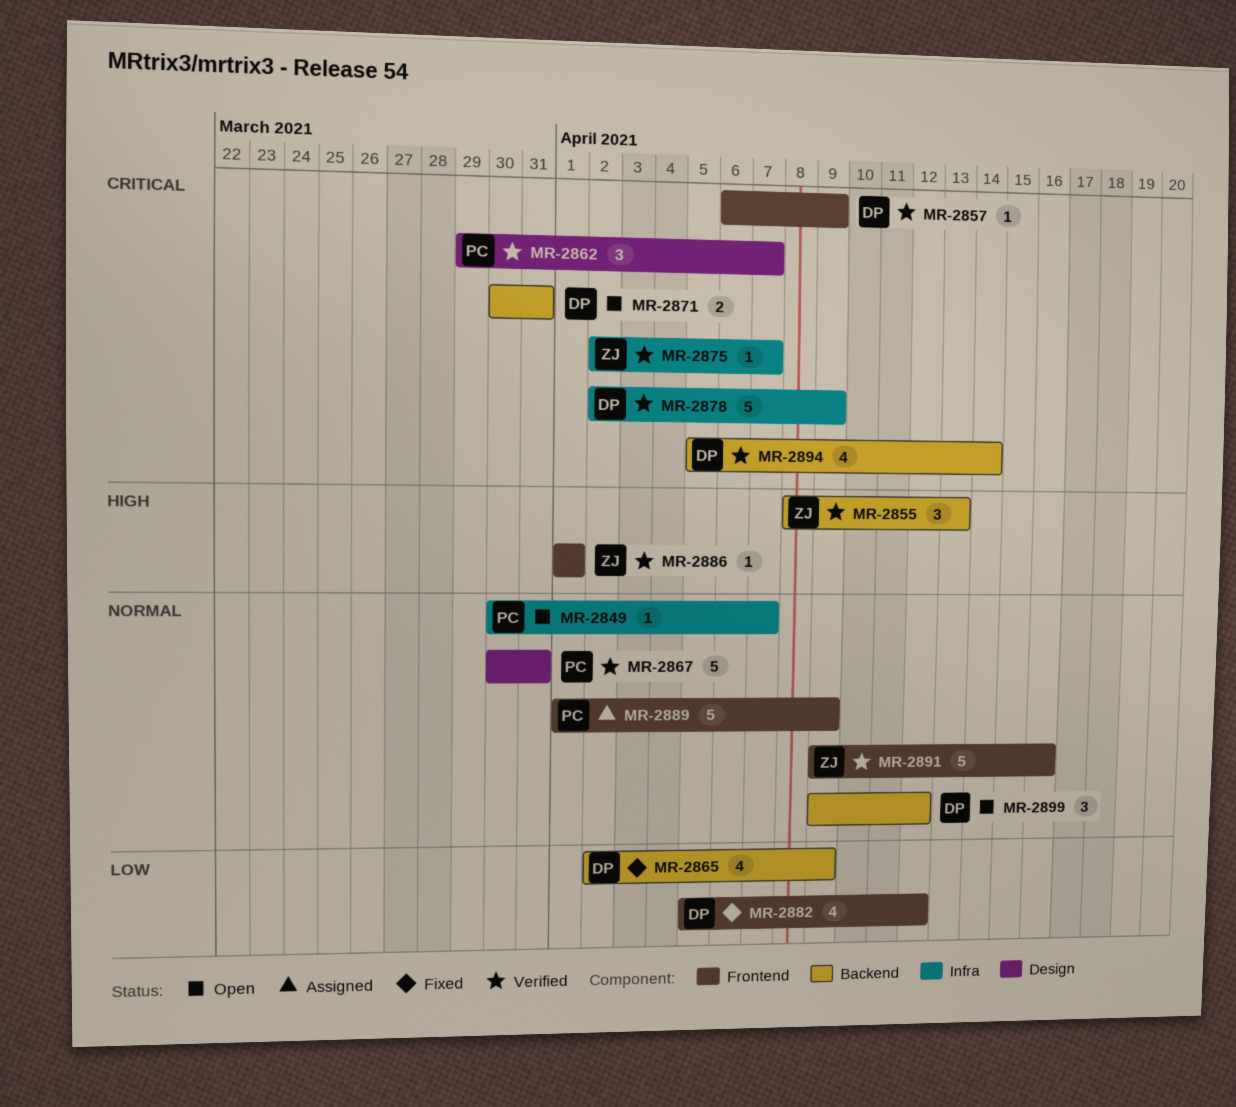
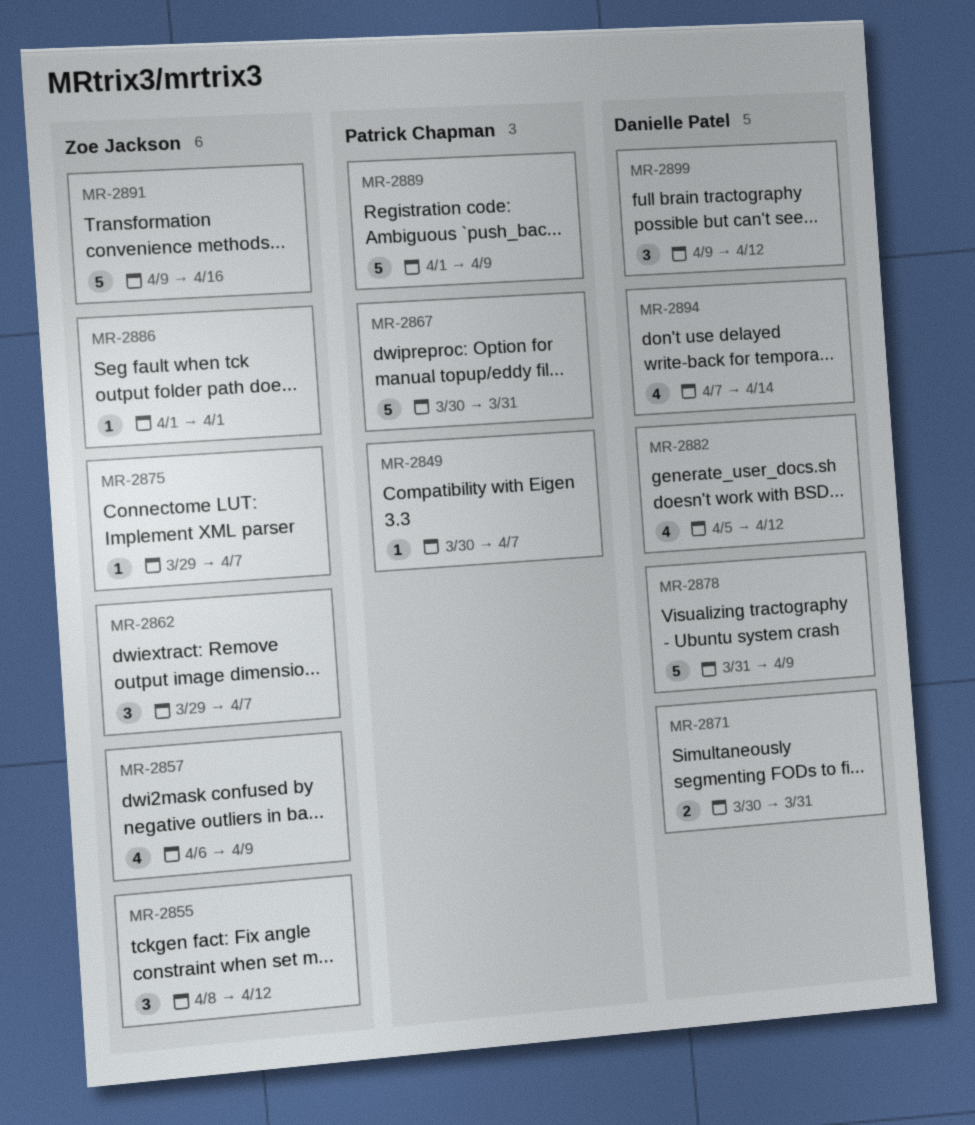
MR-2855, due: Apr 13 -> Apr 12
MR-2857, owner: Danielle Patel -> Zoe Jackson
MR-2857, estimate: 1 -> 4
MR-2862, owner: Patrick Chapman -> Zoe Jackson
MR-2865: present -> none
MR-2875, start: Apr 2 -> Mar 29
MR-2878, start: Apr 2 -> Mar 31
MR-2894, start: Apr 5 -> Apr 7

